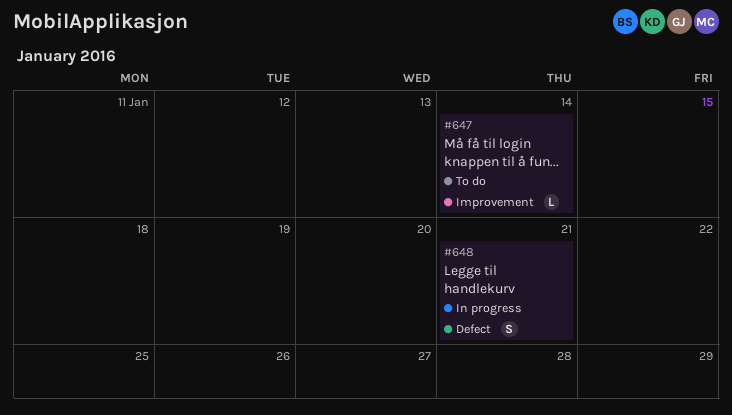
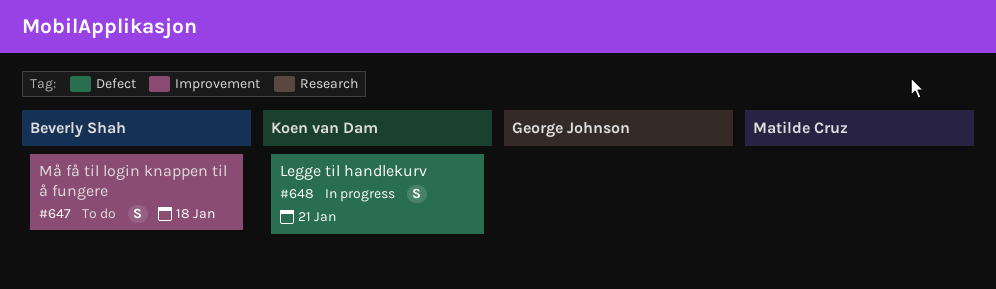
#647, estimate: L -> S
#647, due: Jan 14 -> Jan 18

